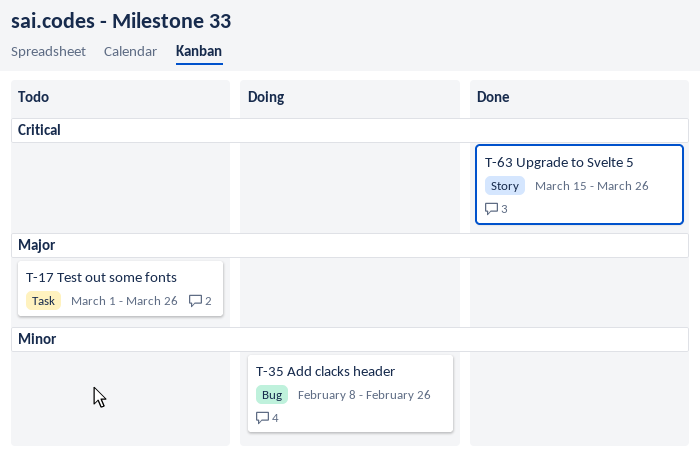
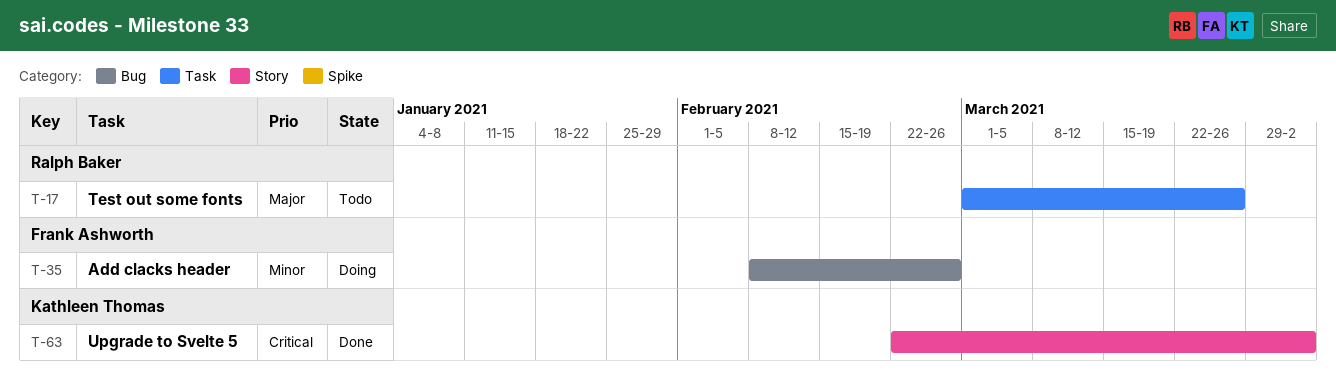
T-63, start: Mar 15 -> Feb 22
T-63, due: Mar 26 -> Apr 2

